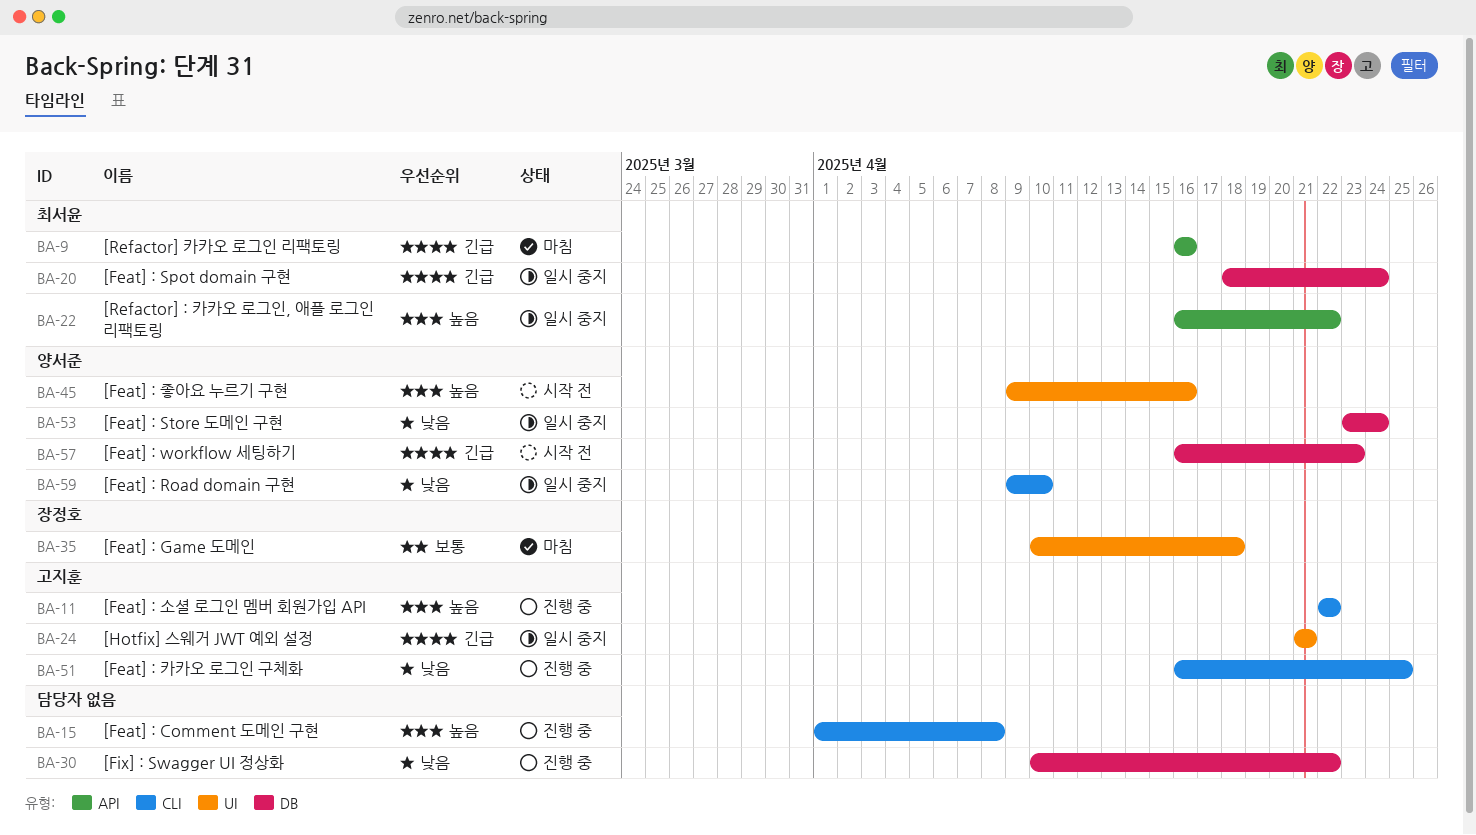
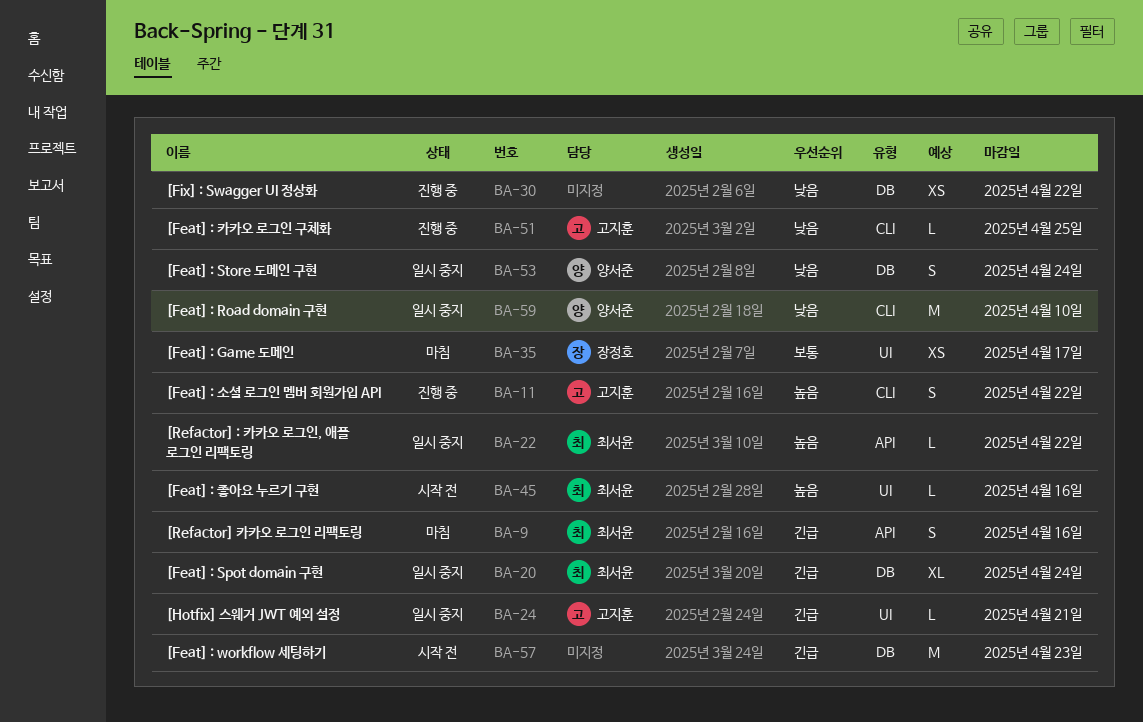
BA-15: present -> none
BA-35, due: Apr 18 -> Apr 17
BA-45, owner: 양서준 -> 최서윤
BA-57, owner: 양서준 -> none

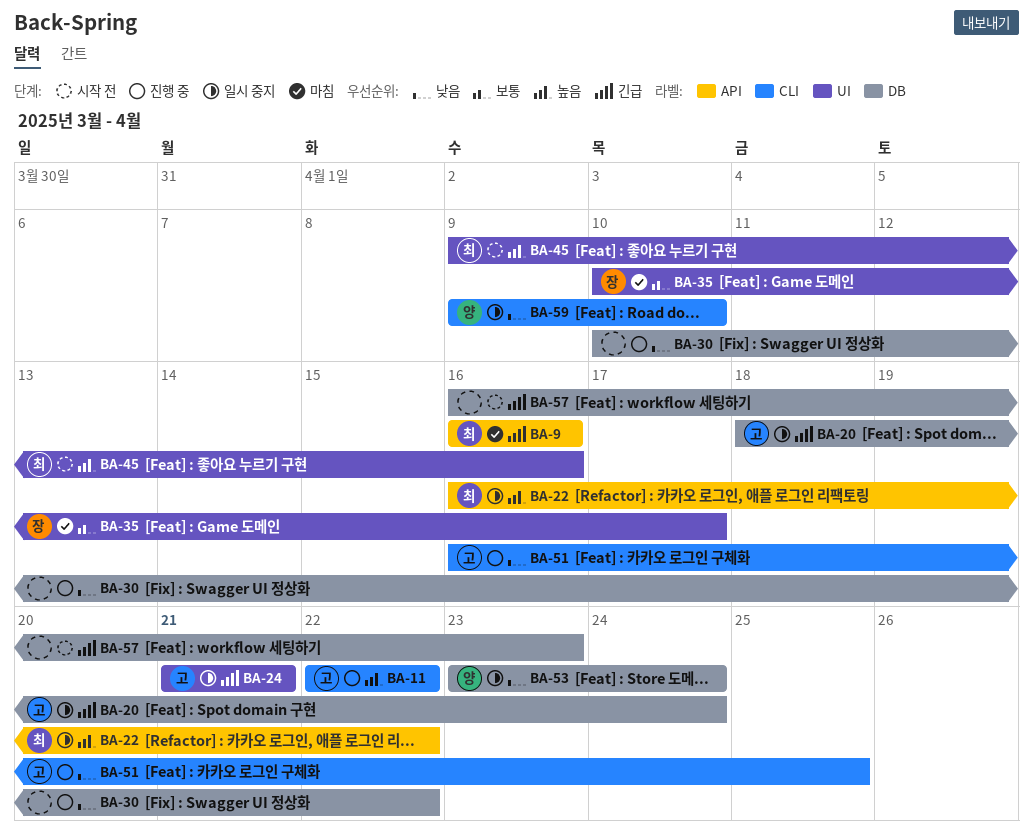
BA-20, owner: 최서윤 -> 고지훈

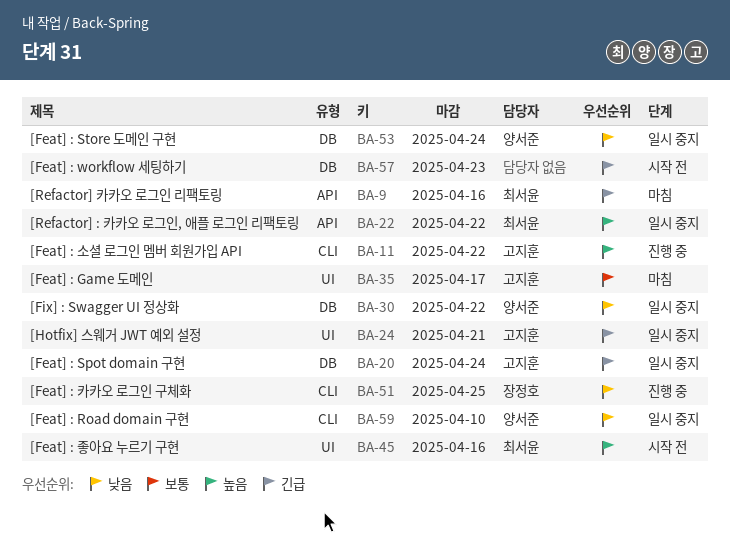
BA-30, status: 진행 중 -> 일시 중지
BA-30, owner: none -> 양서준
BA-35, owner: 장정호 -> 고지훈
BA-51, owner: 고지훈 -> 장정호

